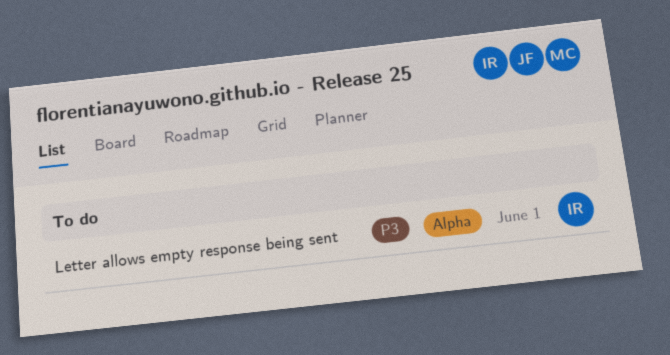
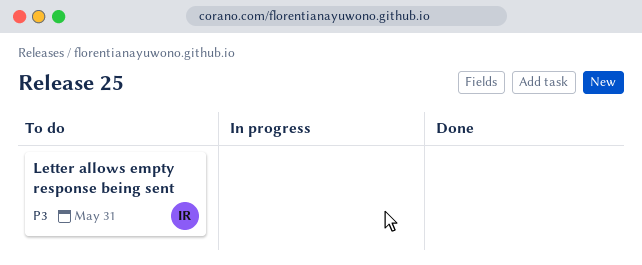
Letter allows empty response being sent, due: Jun 1 -> May 31

